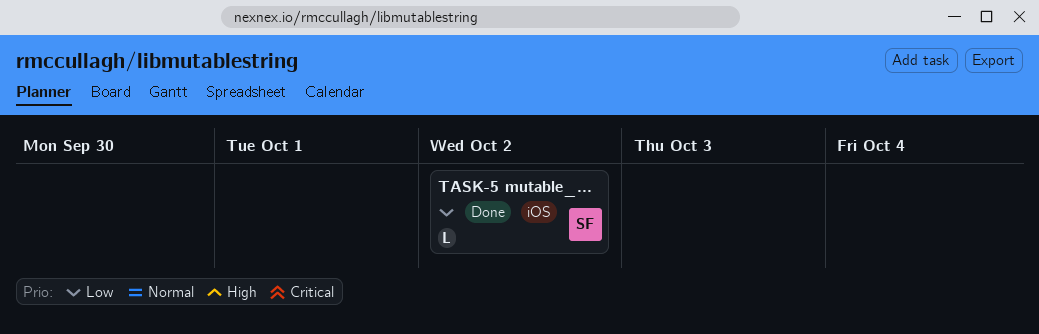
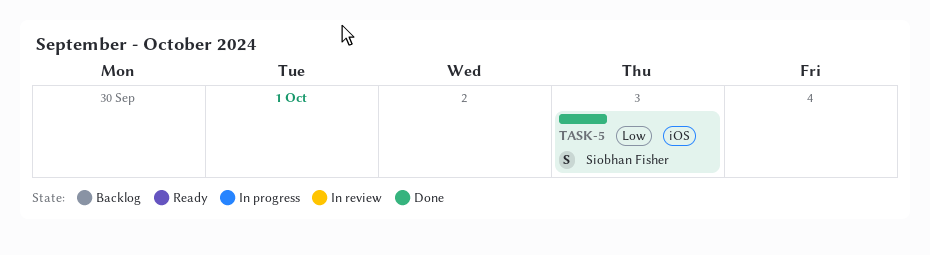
TASK-5, estimate: L -> S
TASK-5, due: Oct 2 -> Oct 3

